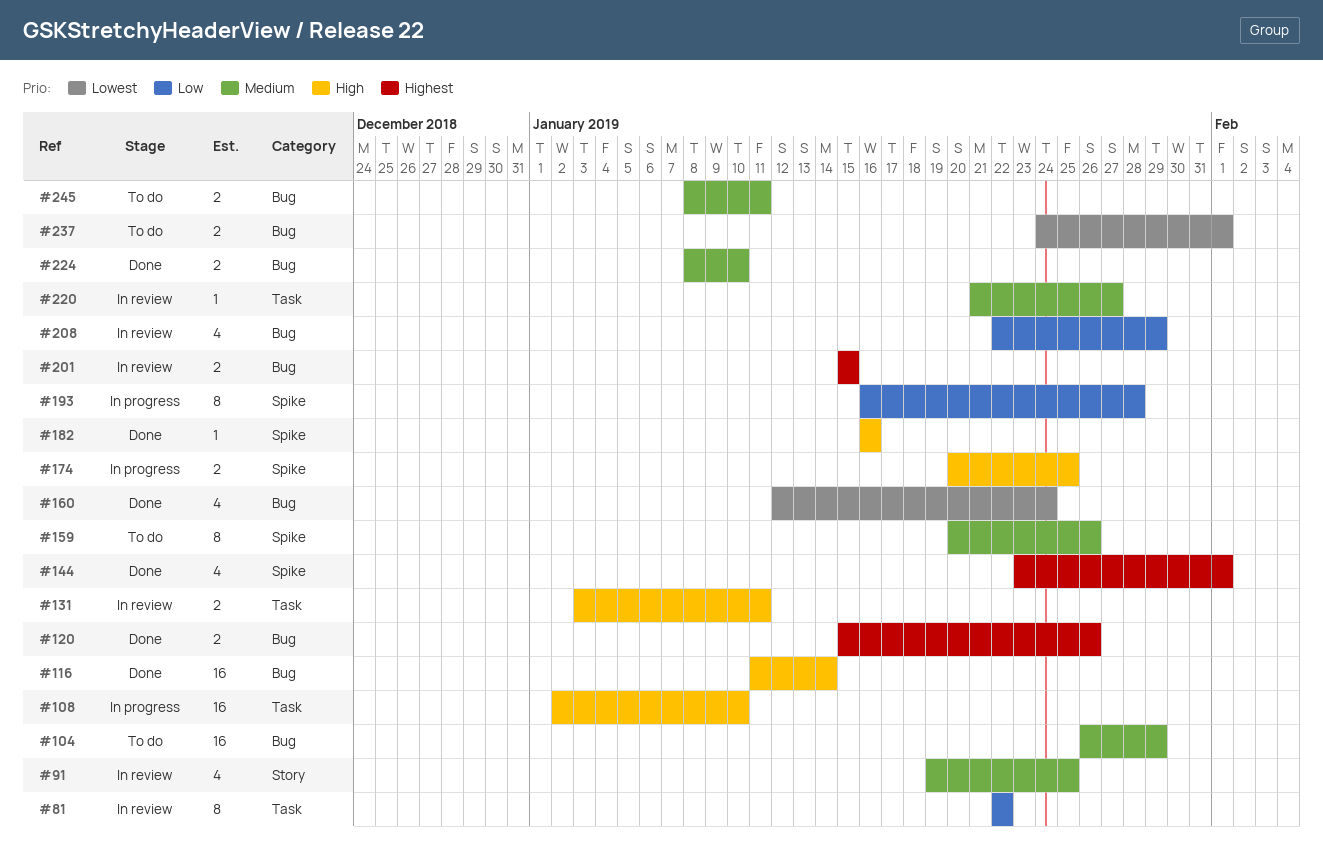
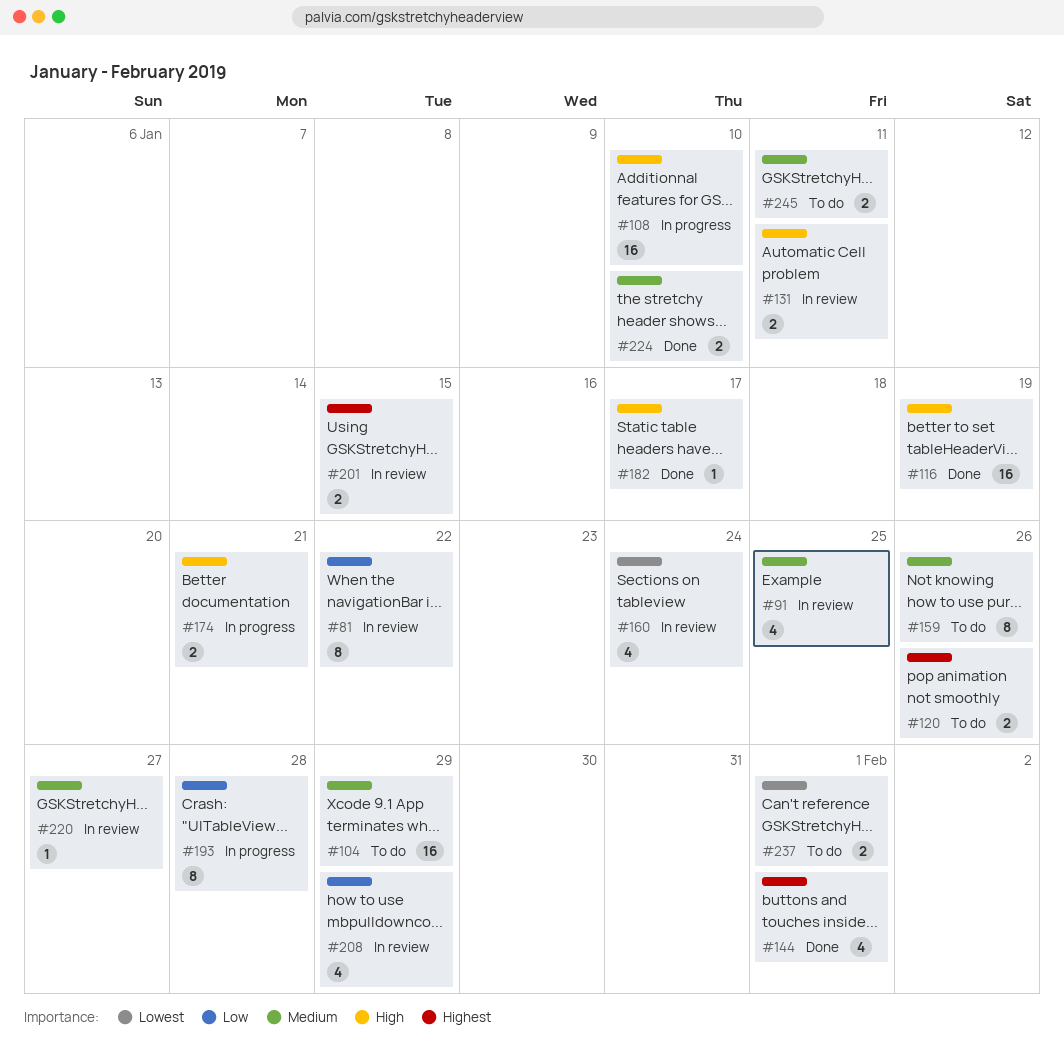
#116, due: Jan 14 -> Jan 19
#120, status: Done -> To do
#160, status: Done -> In review
#174, due: Jan 25 -> Jan 21
#182, due: Jan 16 -> Jan 17

